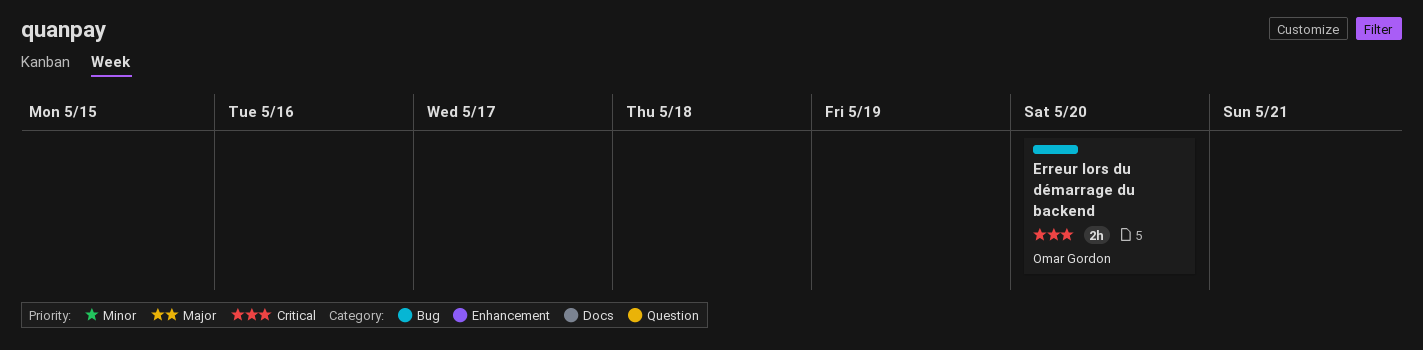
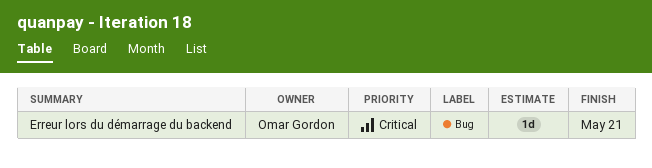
Erreur lors du démarrage du backend, estimate: 2h -> 1d
Erreur lors du démarrage du backend, due: May 20 -> May 21

